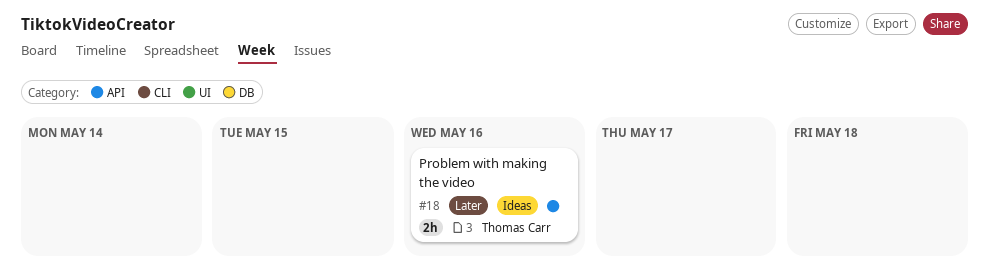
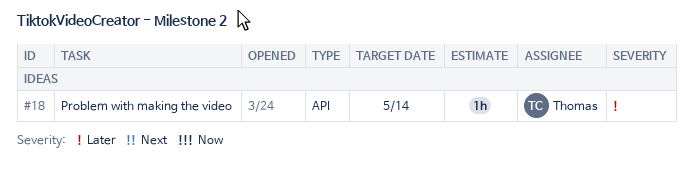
#18, estimate: 2h -> 1h
#18, due: May 16 -> May 14

